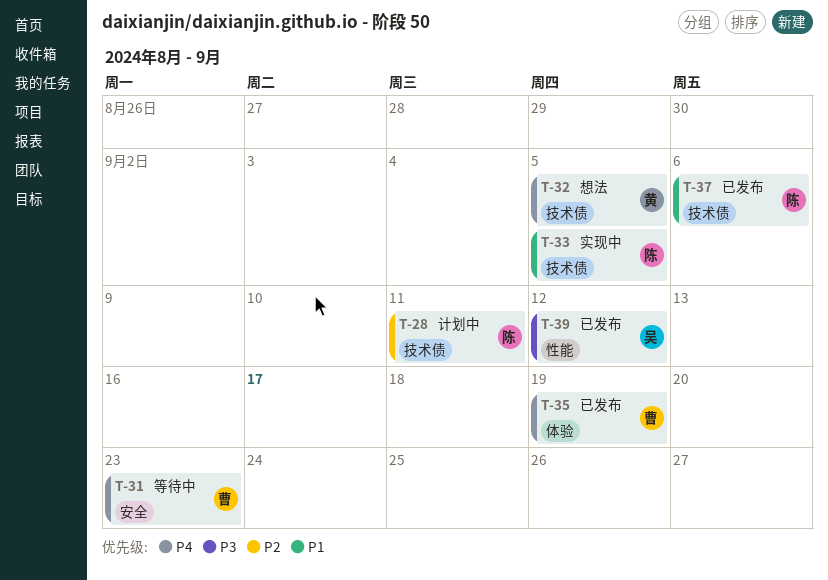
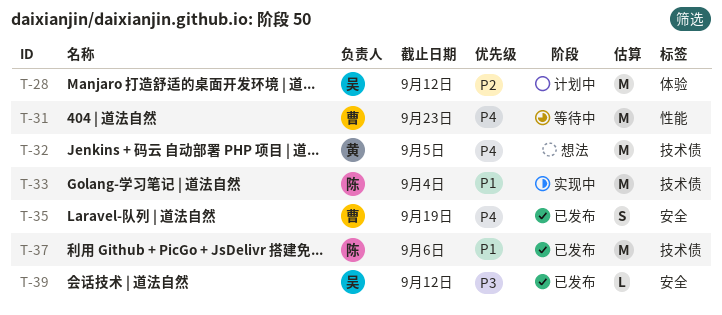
T-28, owner: 陈 -> 吴
T-28, label: 技术债 -> 体验
T-28, due: Sep 11 -> Sep 12
T-31, label: 安全 -> 性能
T-33, due: Sep 5 -> Sep 4
T-35, label: 体验 -> 安全
T-39, label: 性能 -> 安全

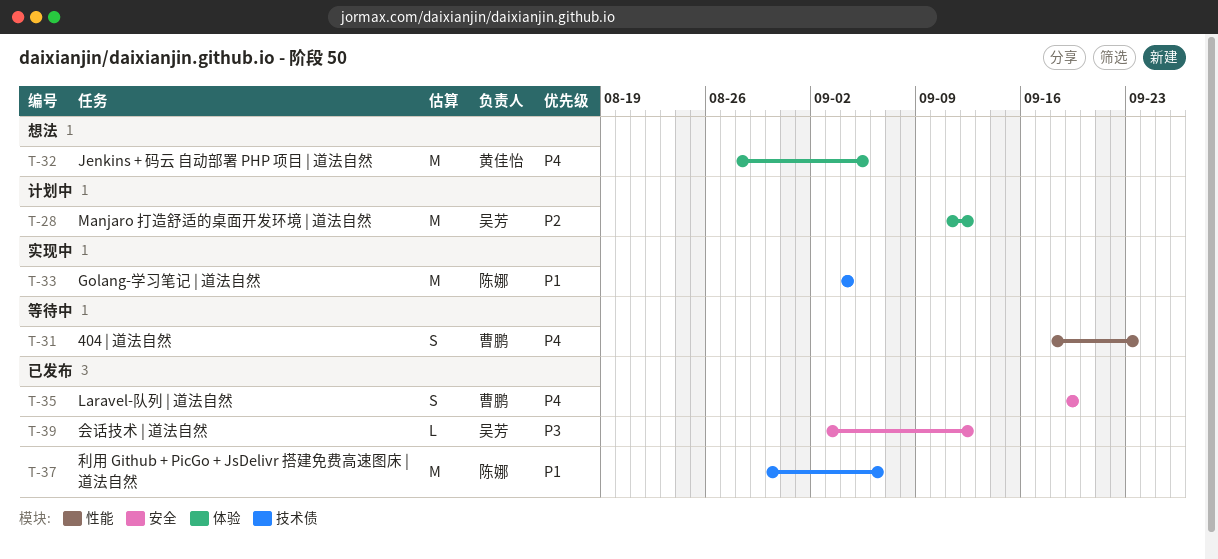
T-31, estimate: M -> S
T-32, label: 技术债 -> 体验

